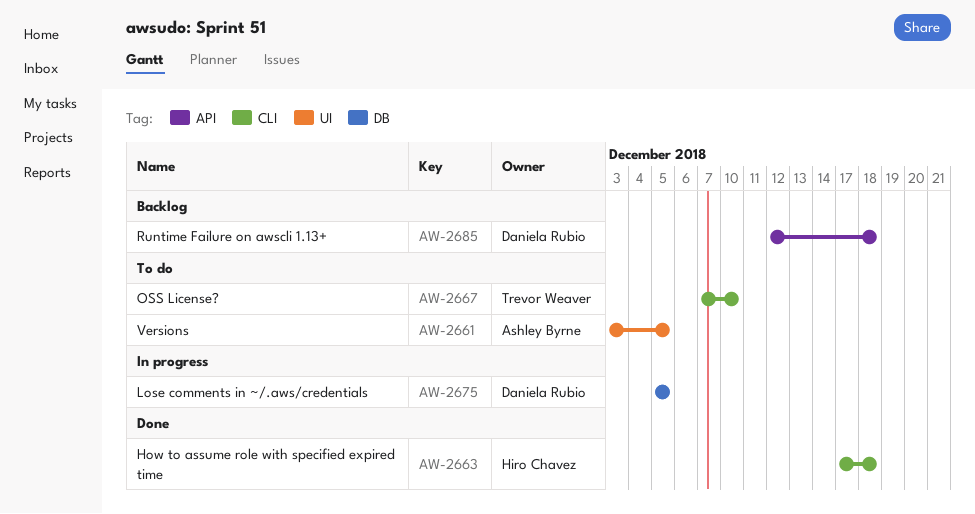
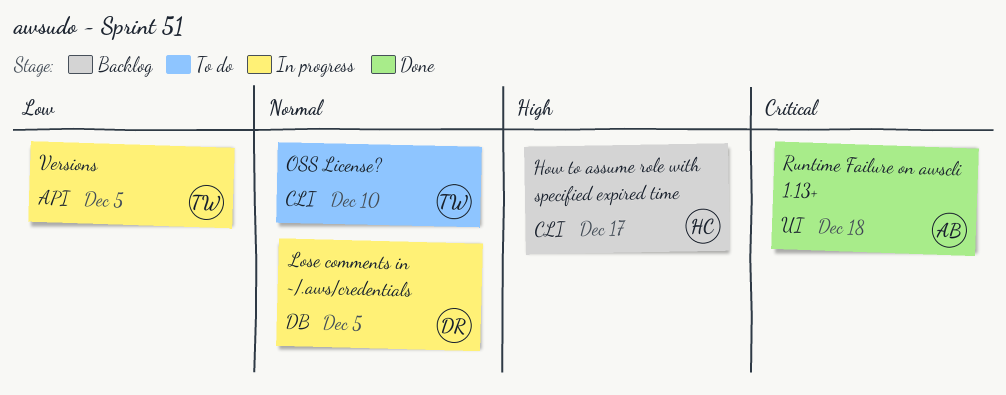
How to assume role with specified expired time, status: Done -> Backlog
How to assume role with specified expired time, due: Dec 18 -> Dec 17
Runtime Failure on awscli 1.13+, status: Backlog -> Done
Runtime Failure on awscli 1.13+, owner: Daniela Rubio -> Ashley Byrne
Runtime Failure on awscli 1.13+, label: API -> UI
Versions, status: To do -> In progress
Versions, owner: Ashley Byrne -> Trevor Weaver
Versions, label: UI -> API

